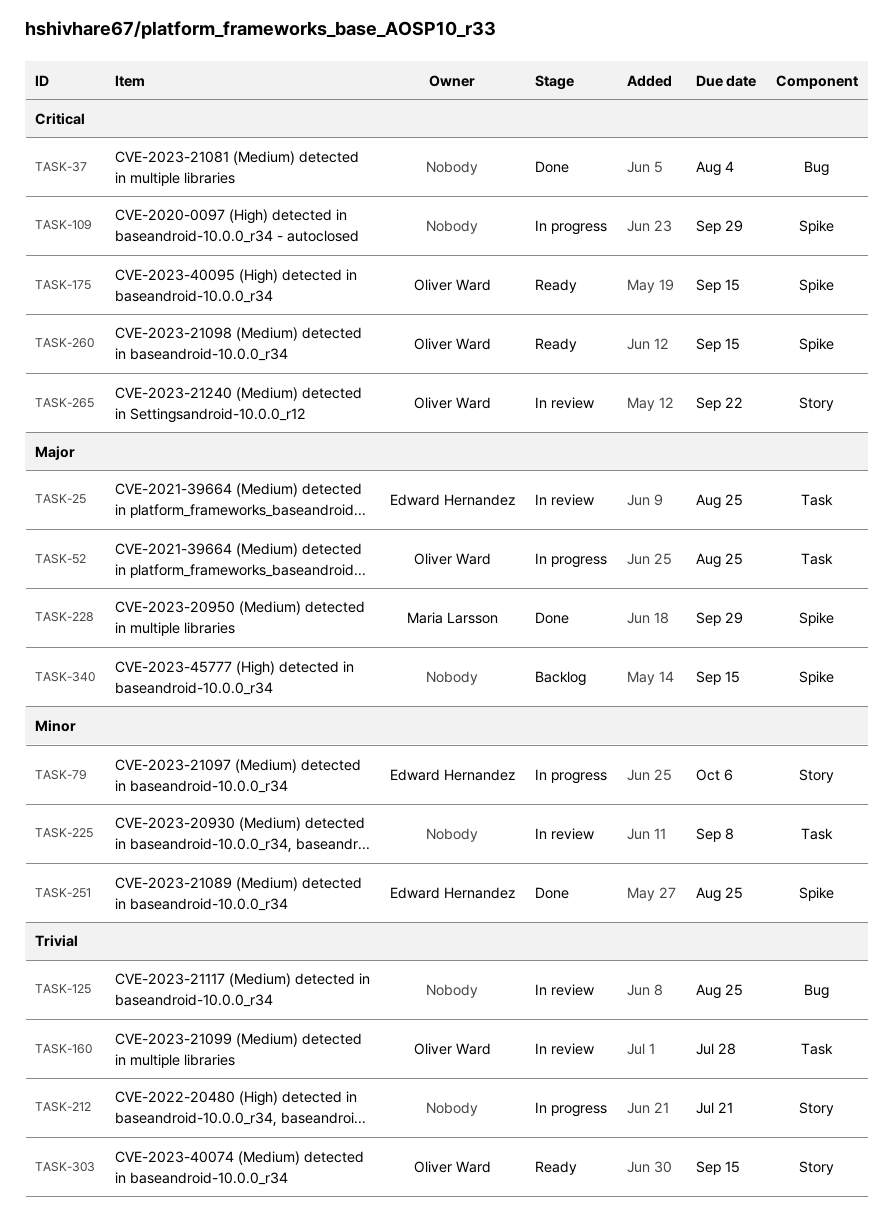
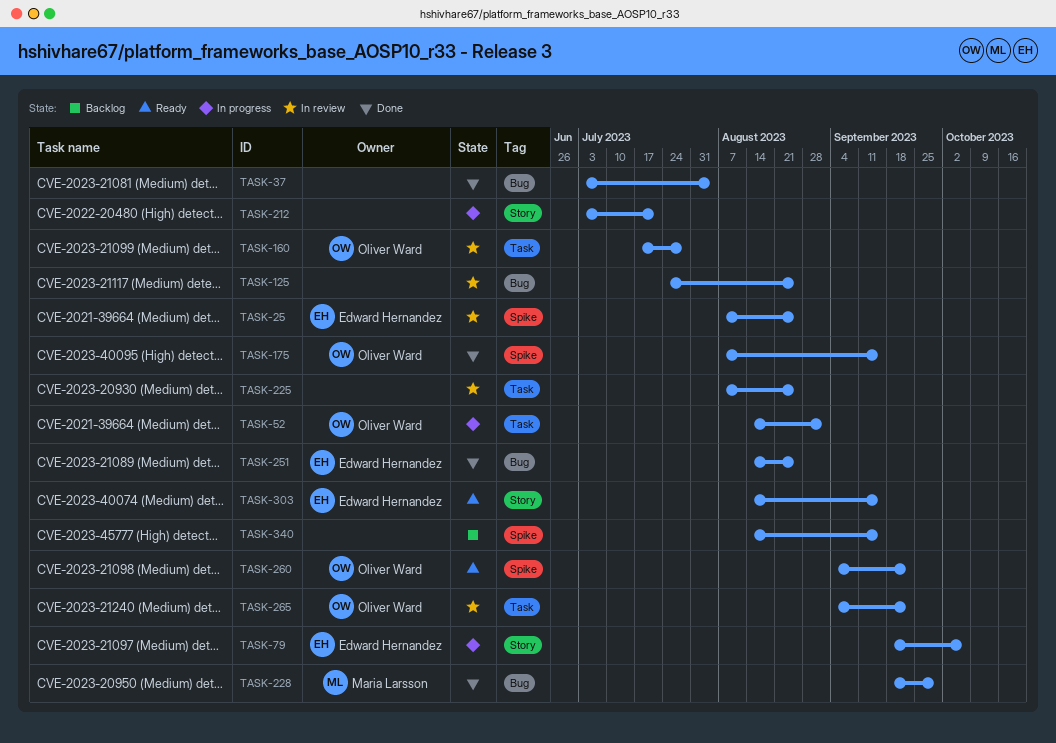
TASK-25, label: Task -> Spike
TASK-52, due: Aug 25 -> Sep 1
TASK-109: present -> none
TASK-175, status: Ready -> Done
TASK-225, due: Sep 8 -> Aug 25
TASK-228, label: Spike -> Bug
TASK-251, label: Spike -> Bug
TASK-260, due: Sep 15 -> Sep 22
TASK-265, label: Story -> Task
TASK-303, owner: Oliver Ward -> Edward Hernandez

